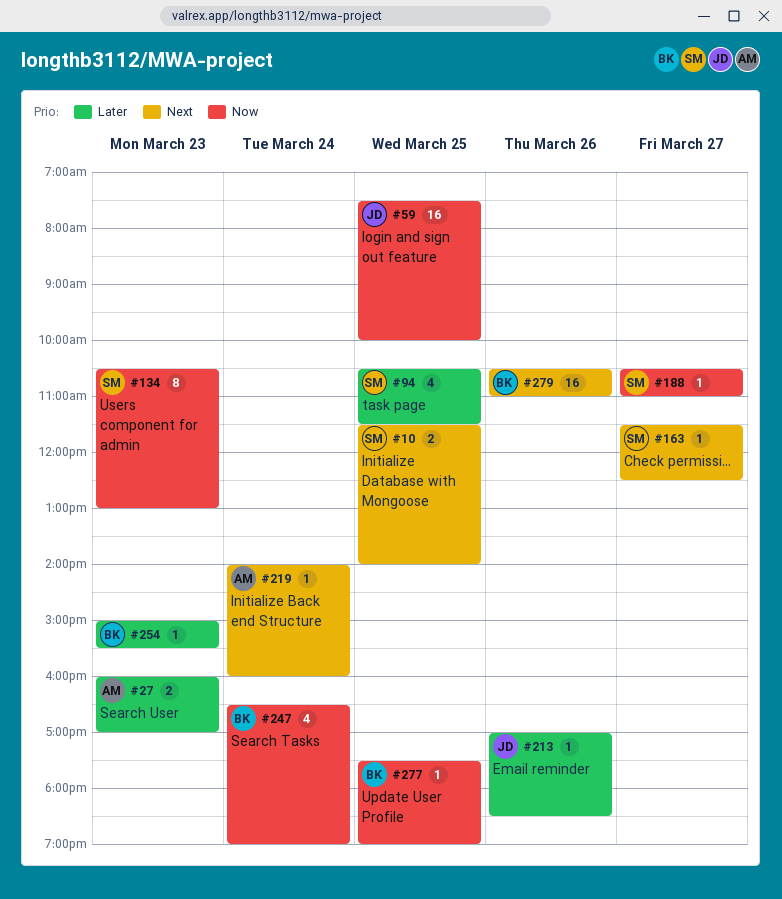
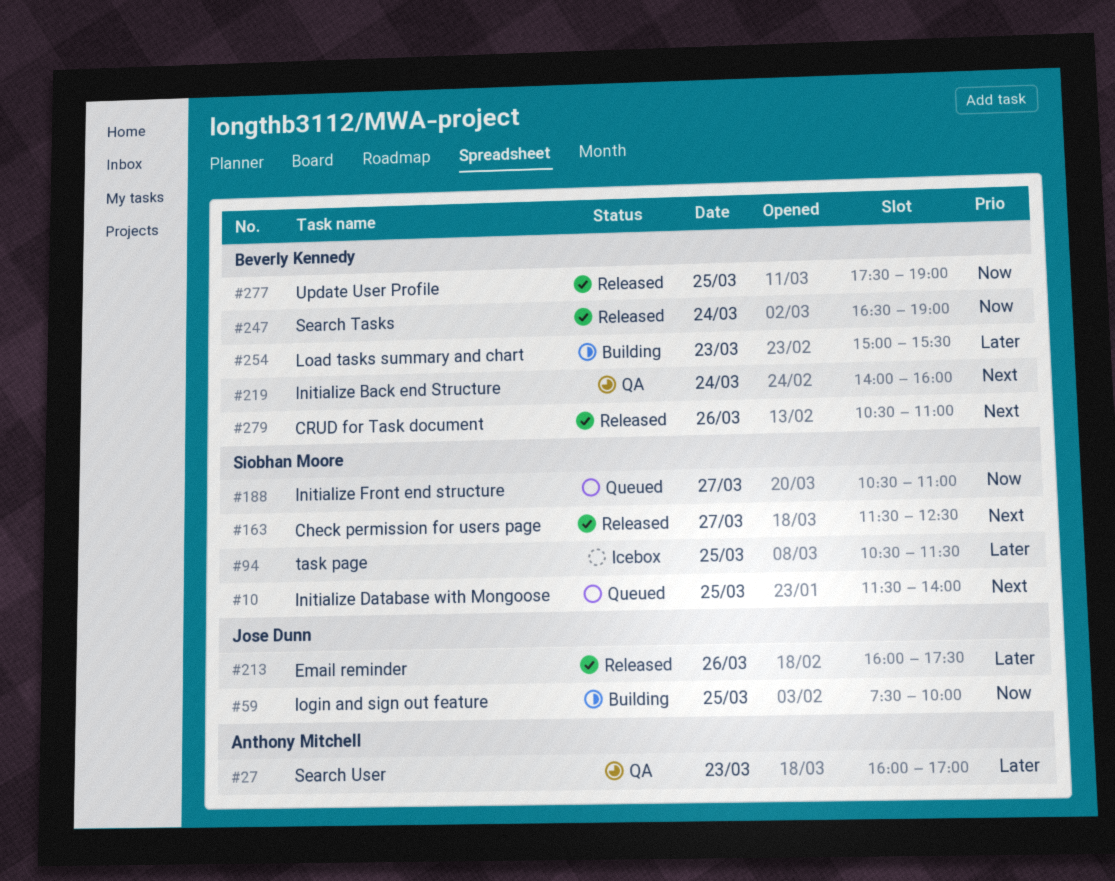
#134: present -> none
#213, begins: 17:00 -> 16:00
#213, ends: 18:30 -> 17:30
#219, owner: Anthony Mitchell -> Beverly Kennedy

